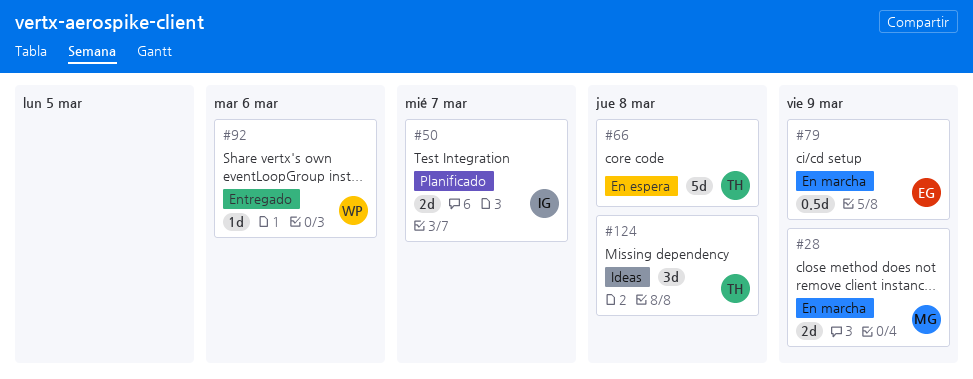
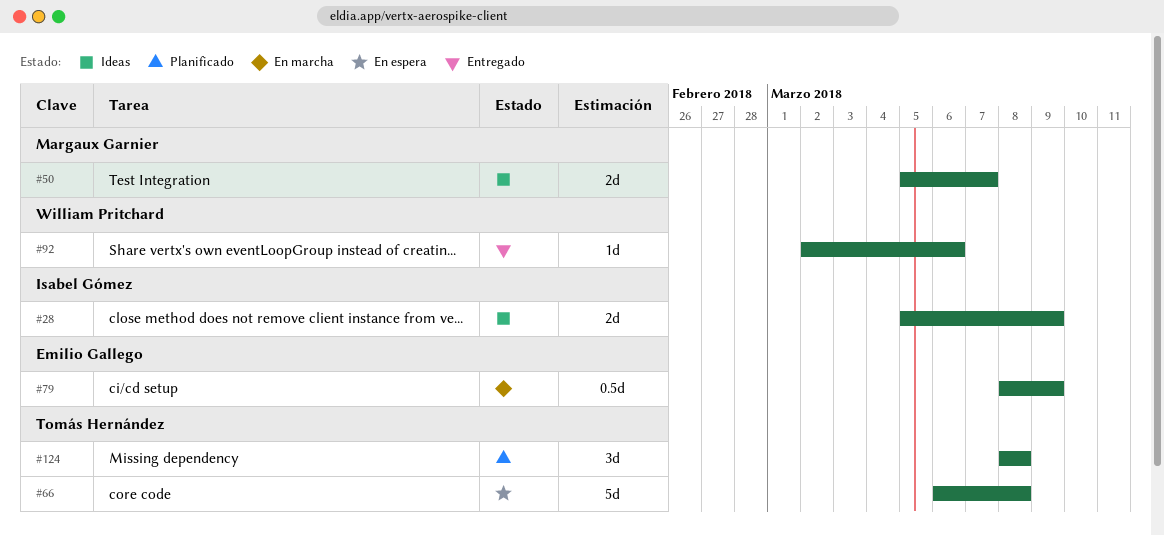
#28, status: En marcha -> Ideas
#28, owner: Margaux Garnier -> Isabel Gómez
#50, status: Planificado -> Ideas
#50, owner: Isabel Gómez -> Margaux Garnier
#124, status: Ideas -> Planificado

